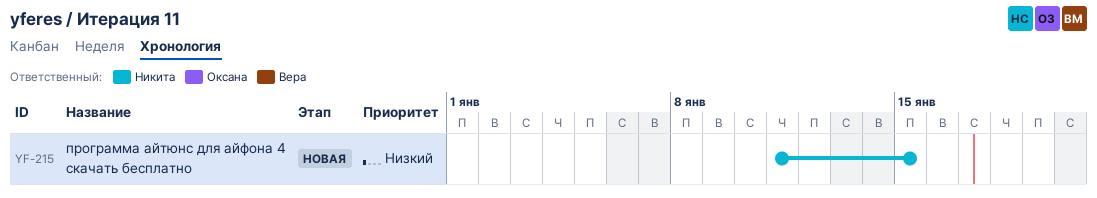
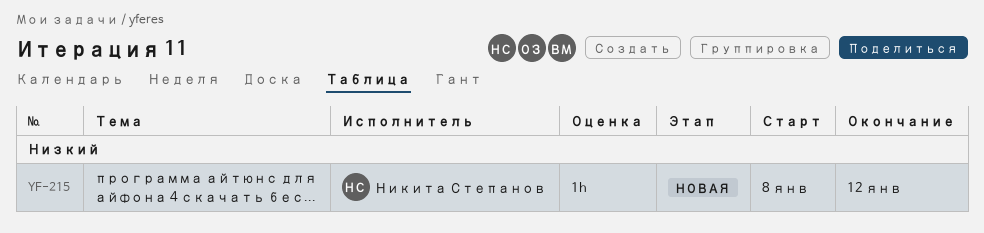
YF-215, start: Jan 11 -> Jan 8
YF-215, due: Jan 15 -> Jan 12

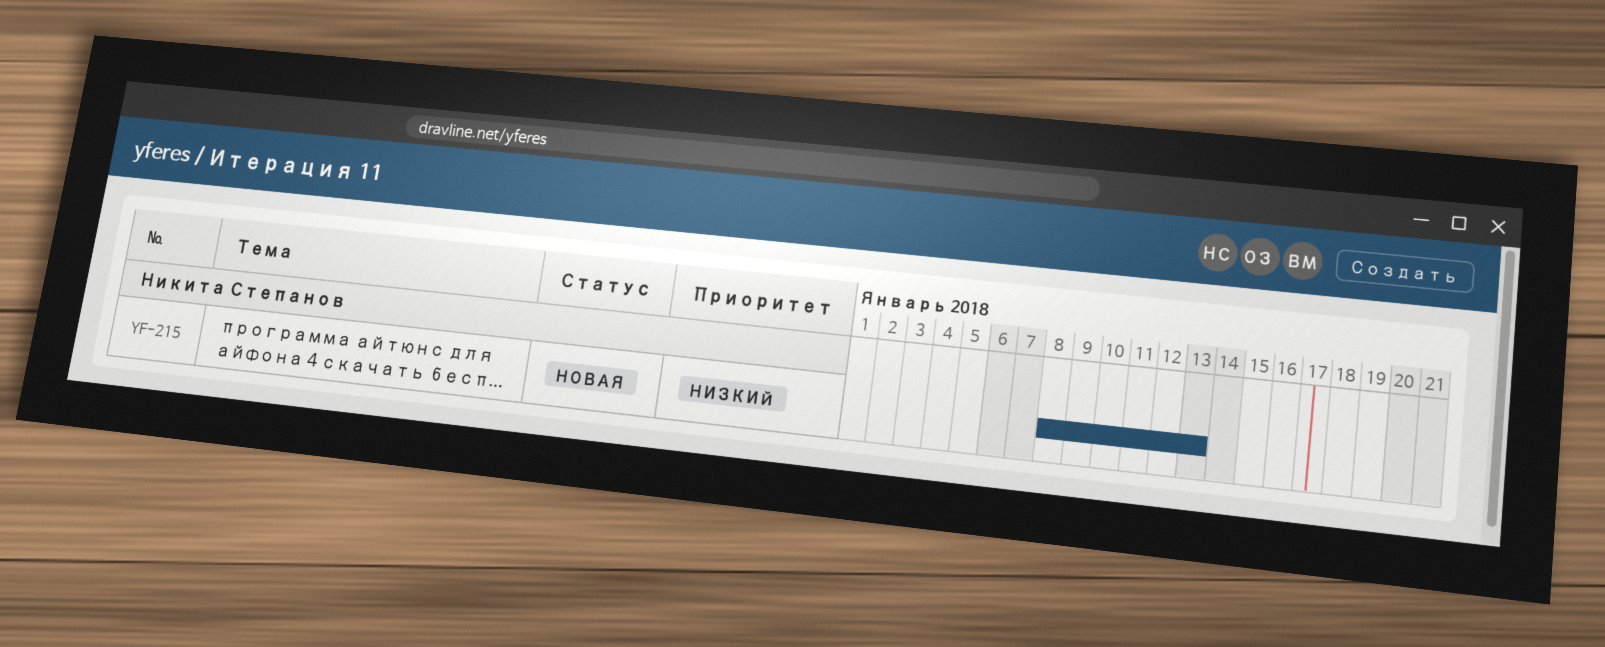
YF-215, due: Jan 12 -> Jan 13

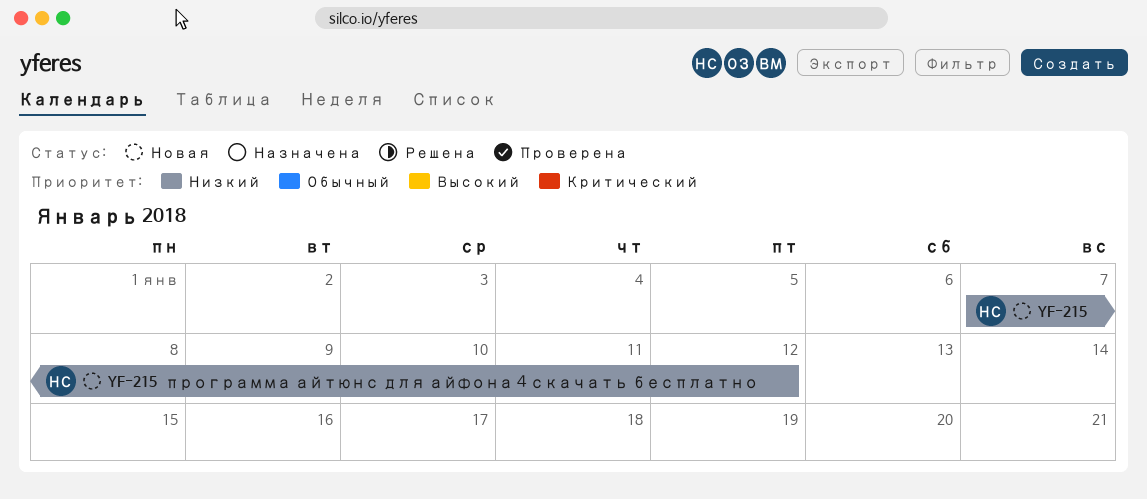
YF-215, start: Jan 8 -> Jan 7
YF-215, due: Jan 13 -> Jan 12

